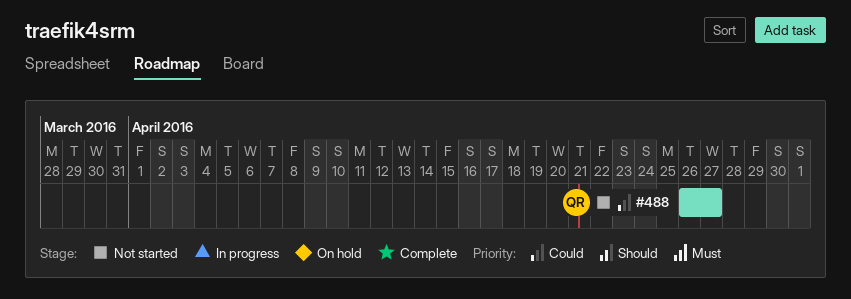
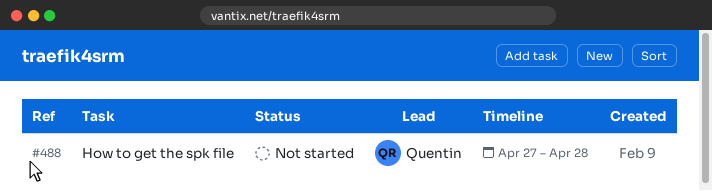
#488, start: Apr 26 -> Apr 27
#488, due: Apr 27 -> Apr 28

